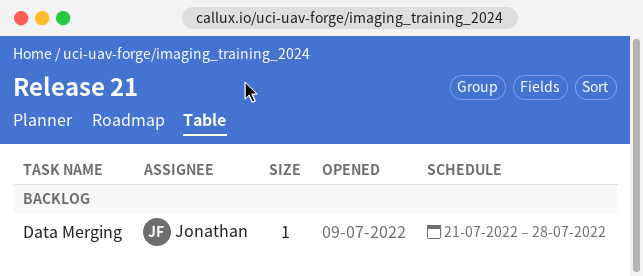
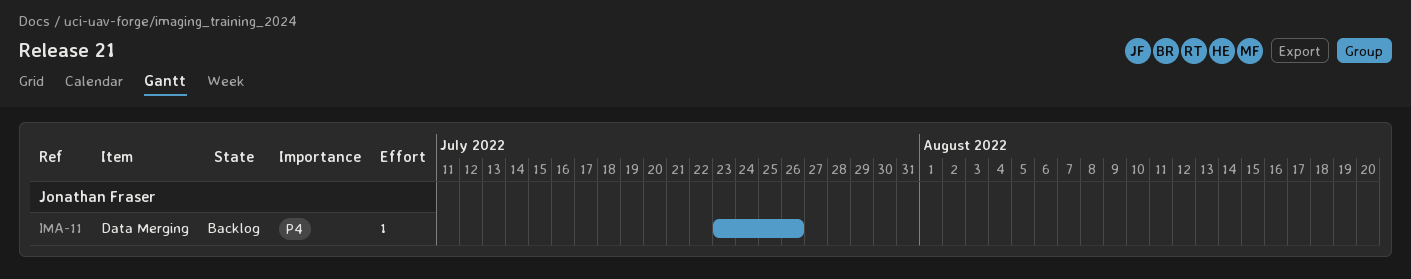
Data Merging, start: Jul 21 -> Jul 23
Data Merging, due: Jul 28 -> Jul 26

